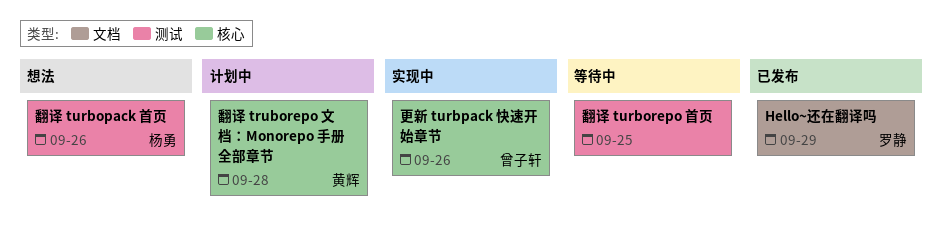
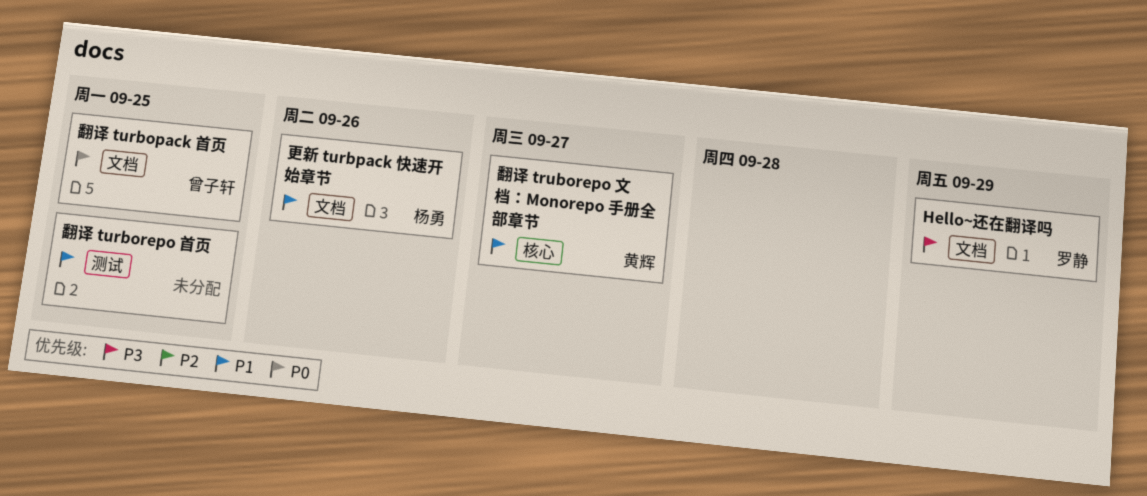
更新 turbpack 快速开始章节, owner: 曾子轩 -> 杨勇
更新 turbpack 快速开始章节, label: 核心 -> 文档
翻译 truborepo 文档：Monorepo 手册全部章节, due: Sep 28 -> Sep 27
翻译 turbopack 首页, owner: 杨勇 -> 曾子轩
翻译 turbopack 首页, label: 测试 -> 文档
翻译 turbopack 首页, due: Sep 26 -> Sep 25

